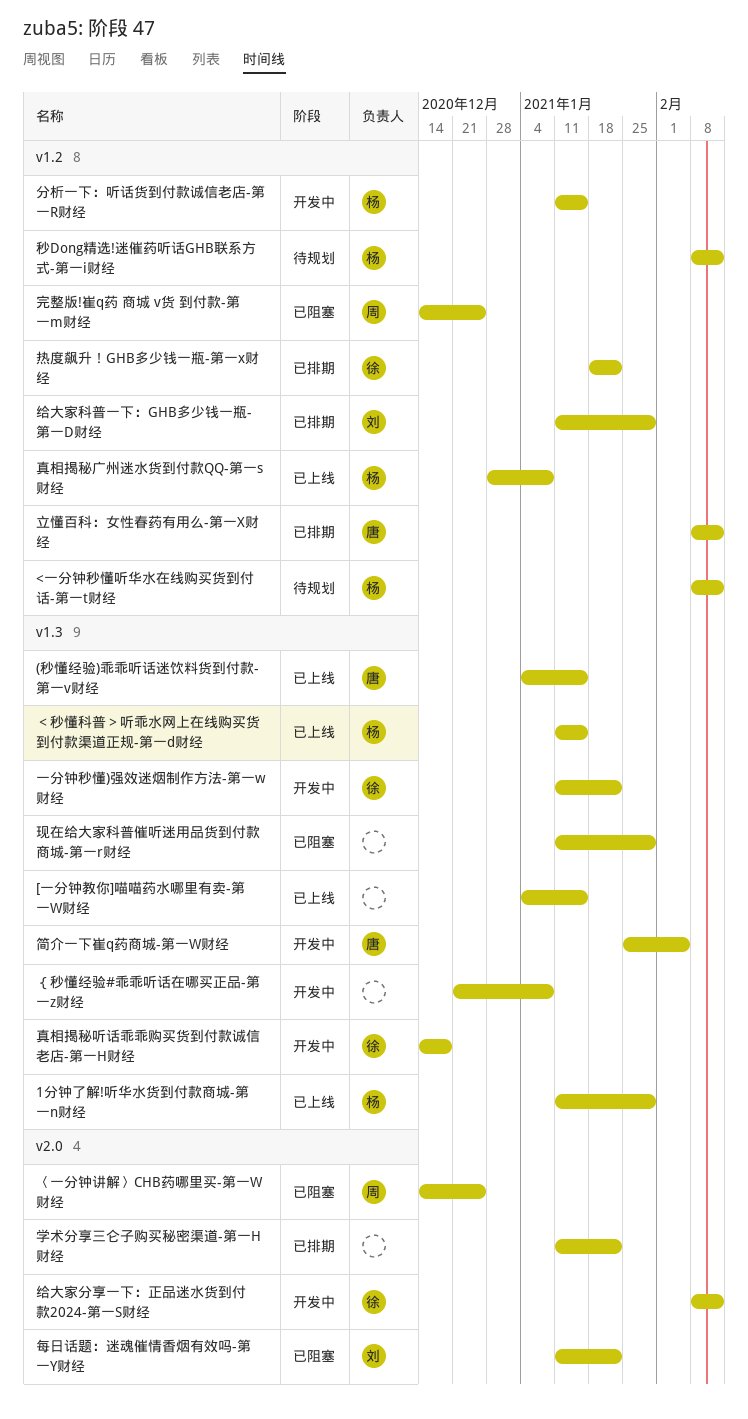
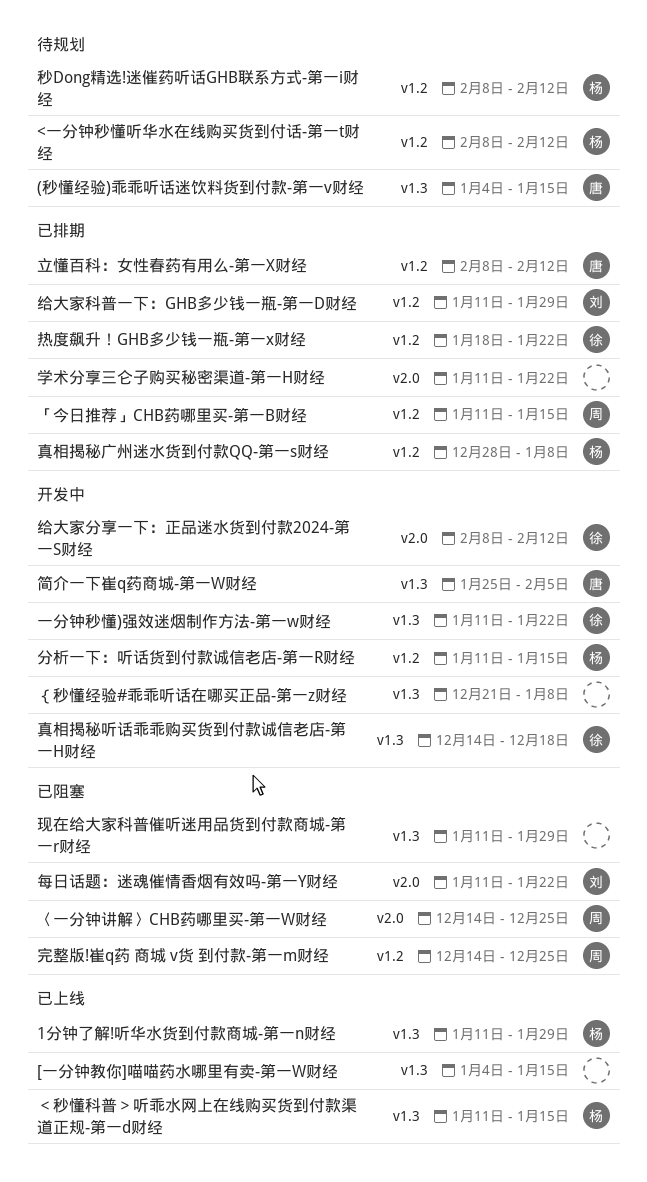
(秒懂经验)乖乖听话迷饮料货到付款-第一v财经, status: 已上线 -> 待规划
「今日推荐」CHB药哪里买-第一B财经: none -> present
真相揭秘广州迷水货到付款QQ-第一s财经, status: 已上线 -> 已排期

